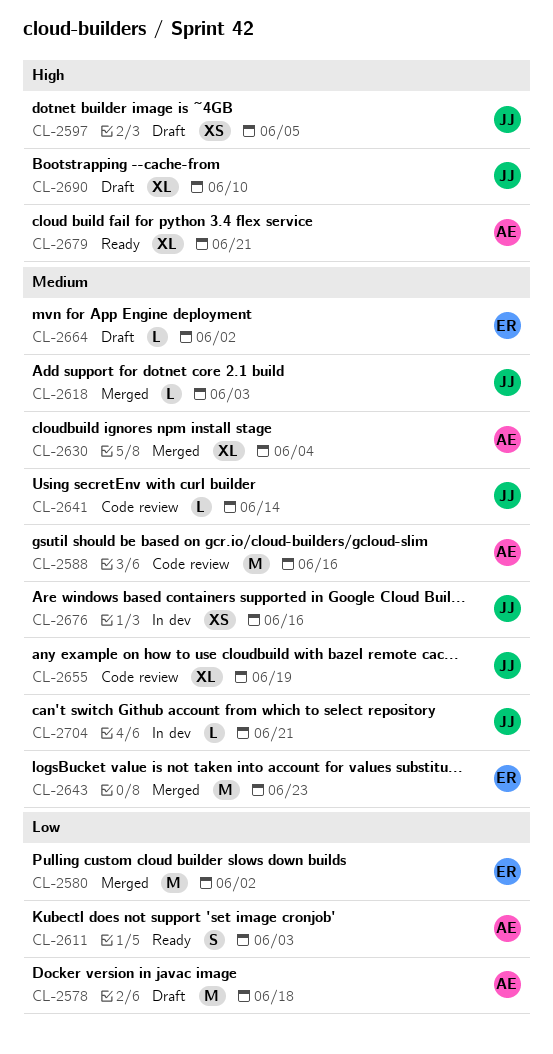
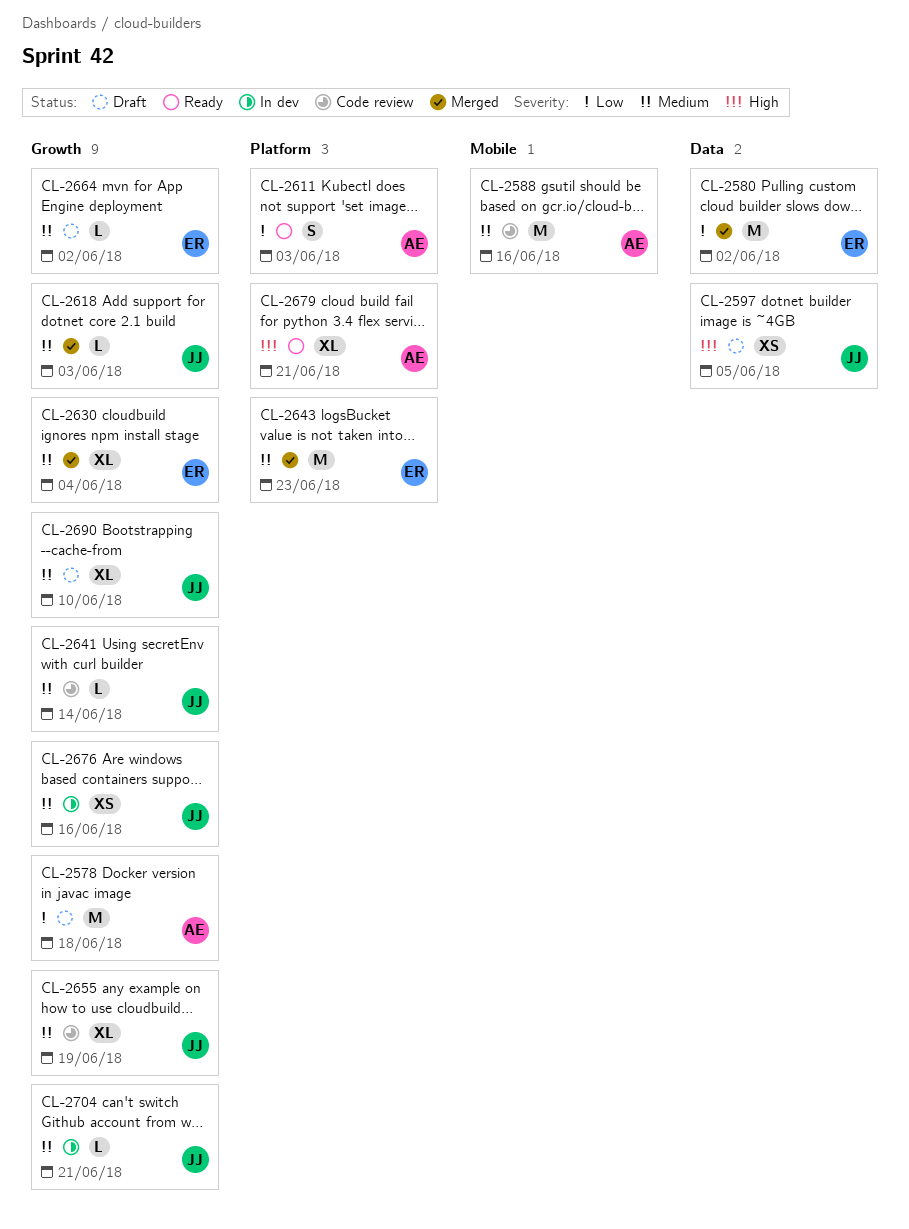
CL-2630, owner: AE -> ER
CL-2690, priority: High -> Medium

